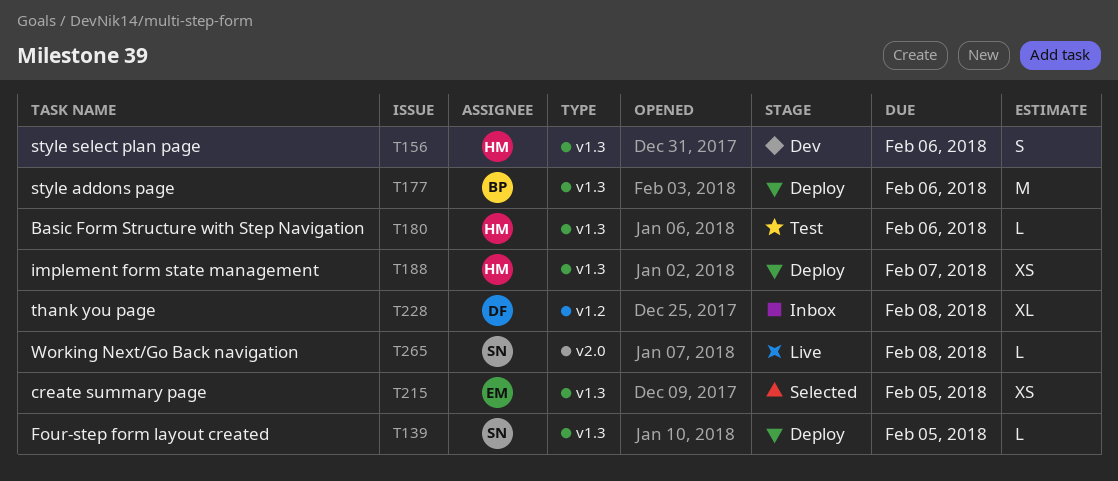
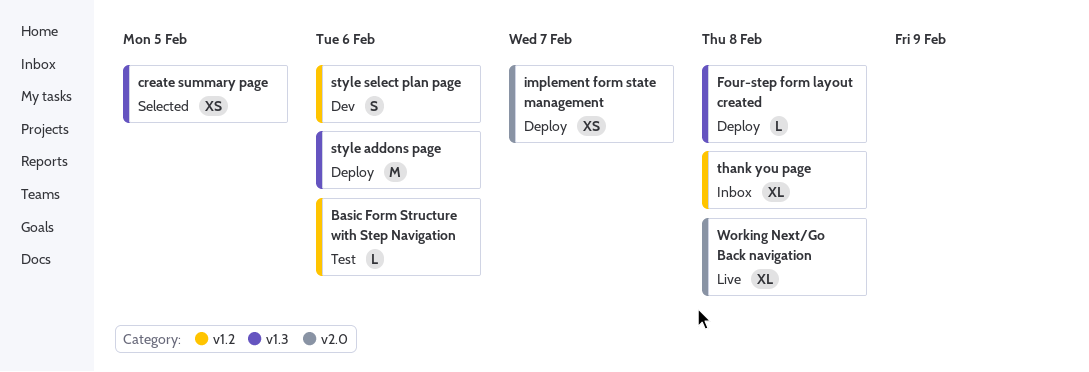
Basic Form Structure with Step Navigation, label: v1.3 -> v1.2
Four-step form layout created, due: Feb 5 -> Feb 8
implement form state management, label: v1.3 -> v2.0
style select plan page, label: v1.3 -> v1.2
Working Next/Go Back navigation, estimate: L -> XL

